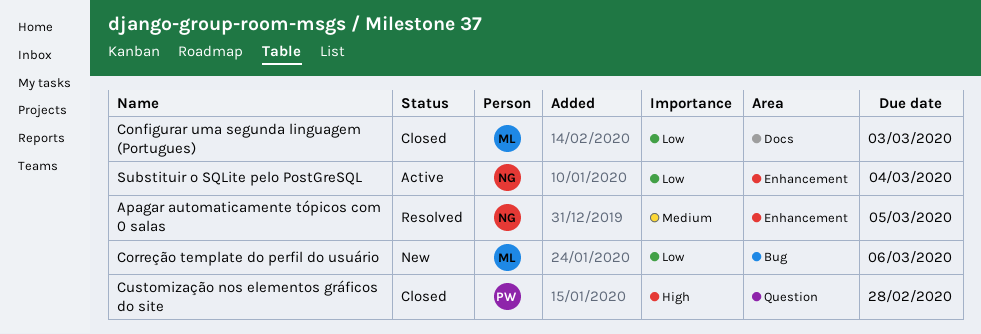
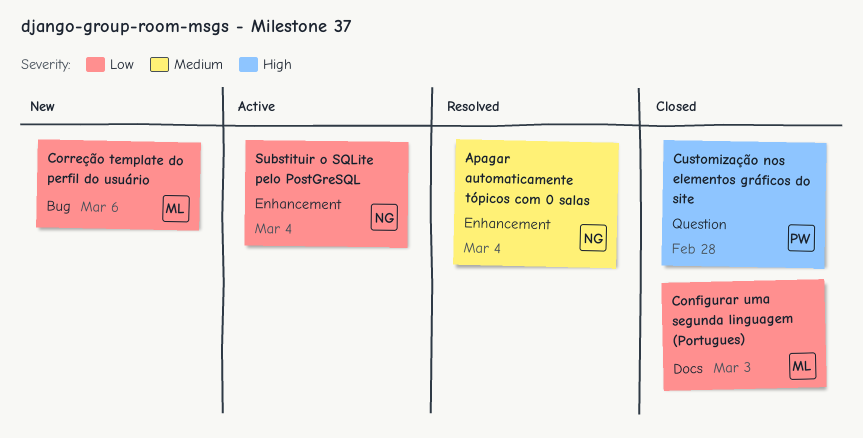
Apagar automaticamente tópicos com 0 salas, due: Mar 5 -> Mar 4

